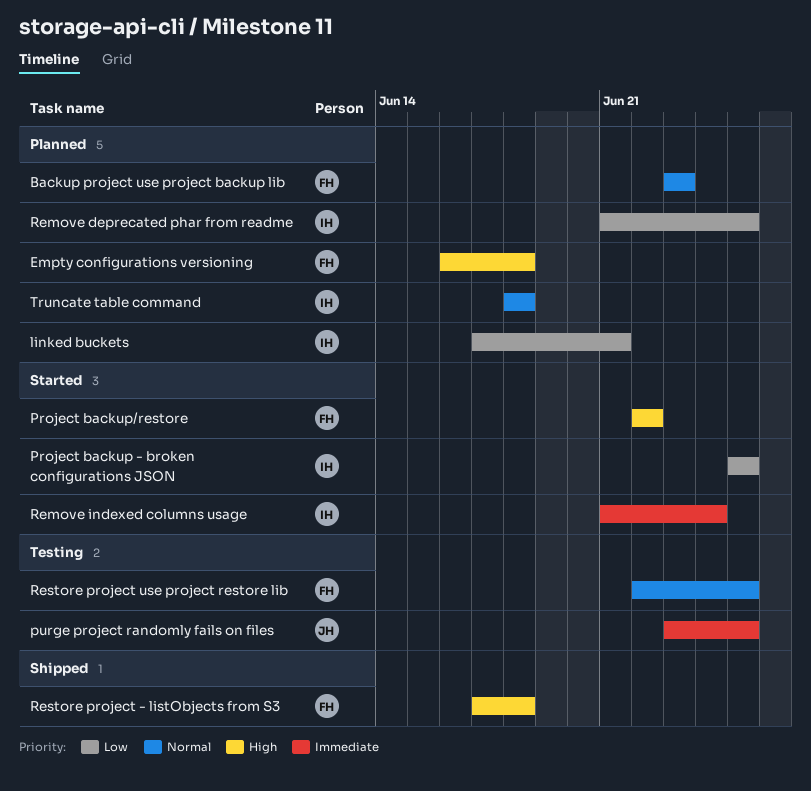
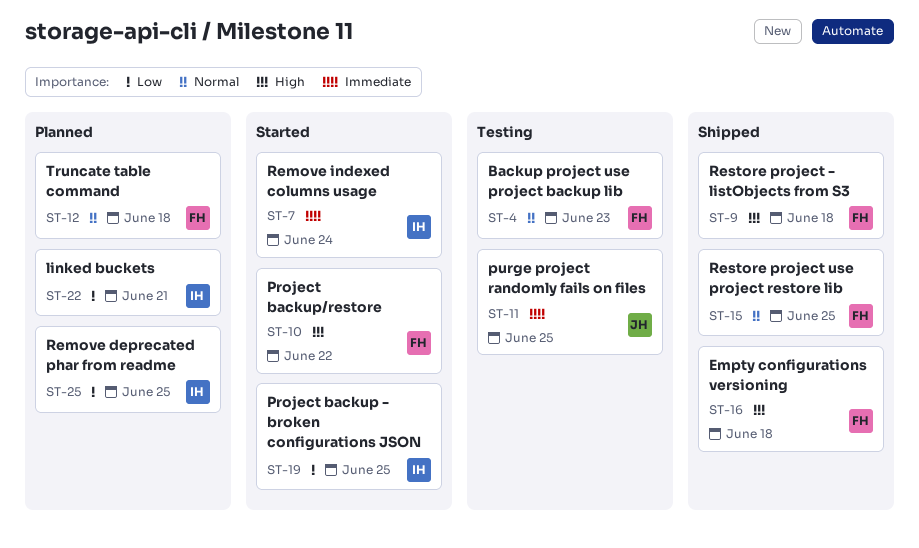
Backup project use project backup lib, status: Planned -> Testing
Empty configurations versioning, status: Planned -> Shipped
Restore project use project restore lib, status: Testing -> Shipped
Truncate table command, owner: IH -> FH

